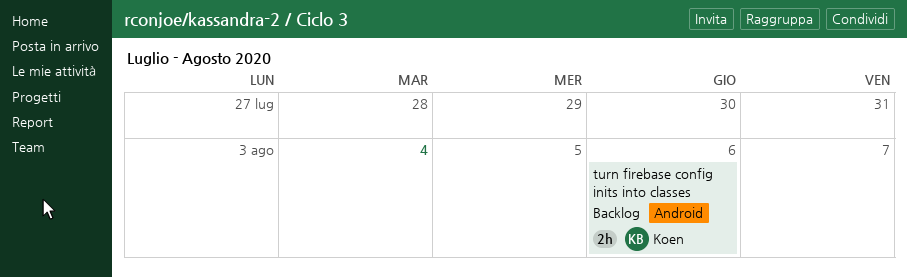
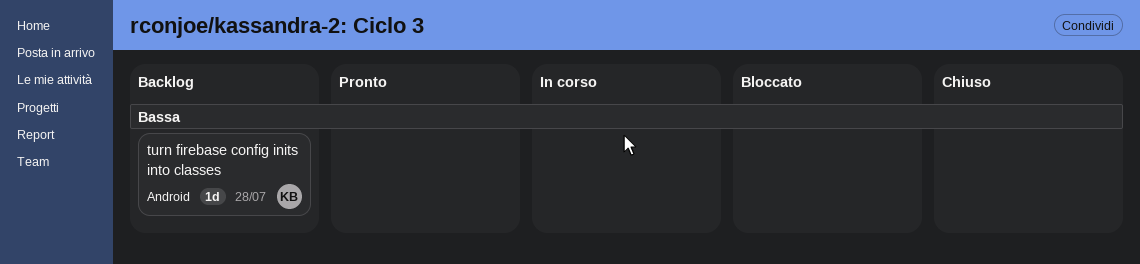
turn firebase config inits into classes, estimate: 2h -> 1d
turn firebase config inits into classes, due: Aug 6 -> Jul 28

